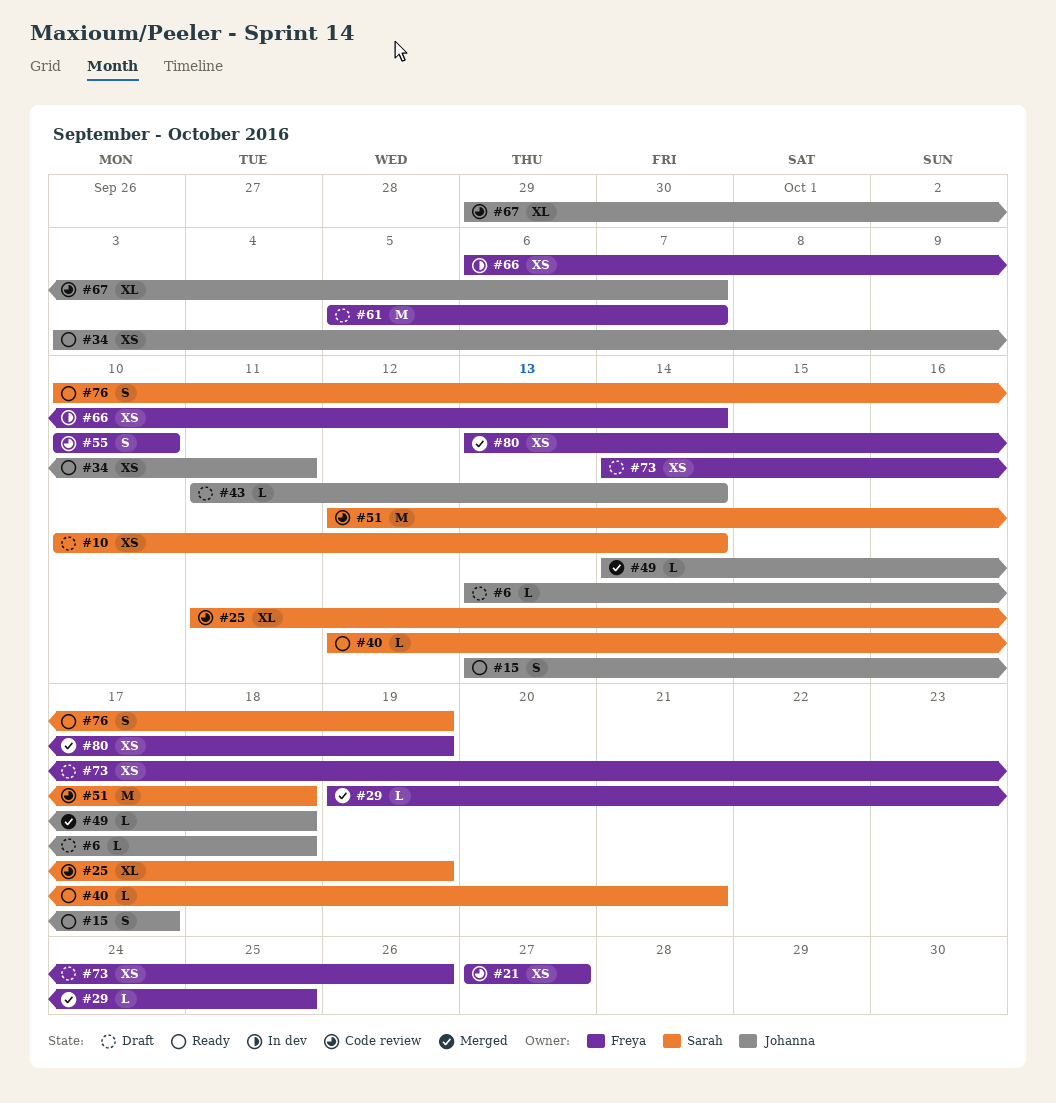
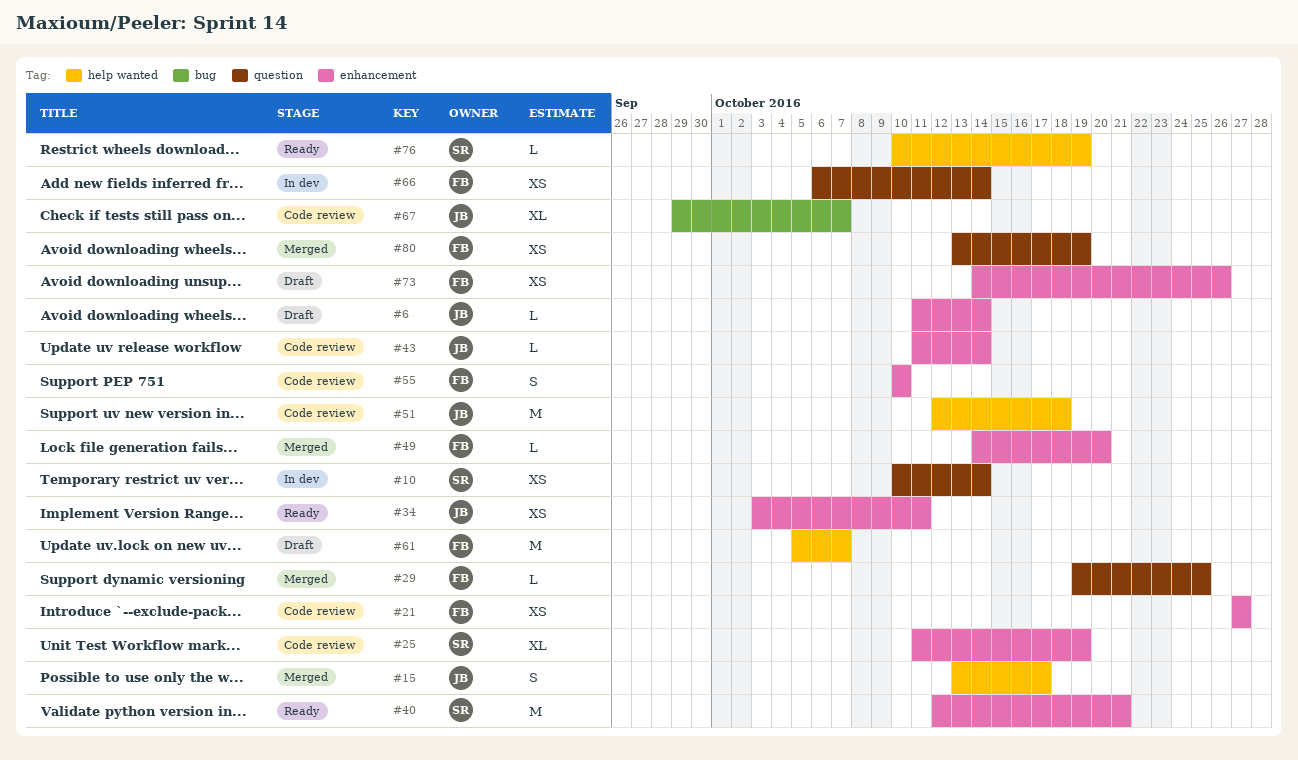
#6, start: Oct 13 -> Oct 11
#6, due: Oct 18 -> Oct 14
#10, status: Draft -> In dev
#15, status: Ready -> Merged
#40, estimate: L -> M
#43, status: Draft -> Code review
#49, owner: Johanna -> Freya
#49, due: Oct 18 -> Oct 20
#51, owner: Sarah -> Johanna
#76, estimate: S -> L

